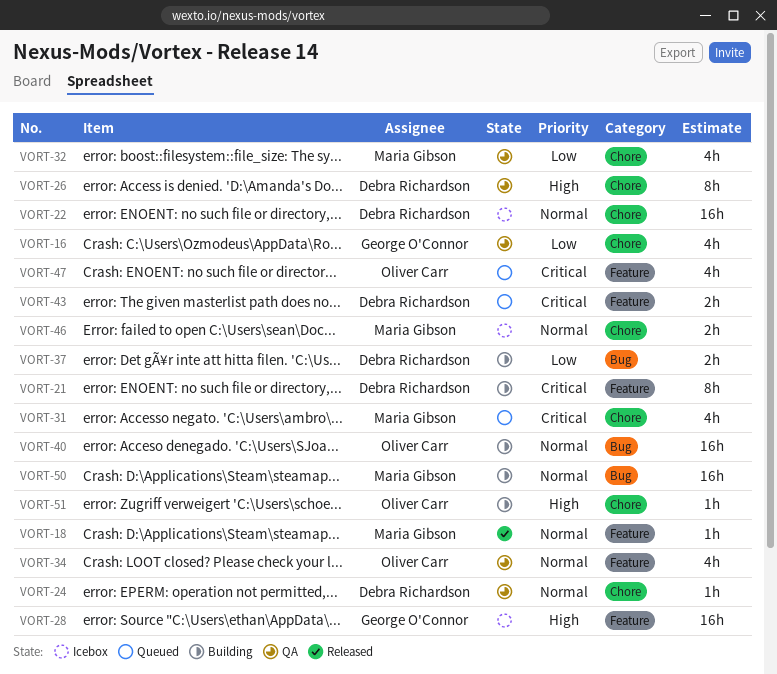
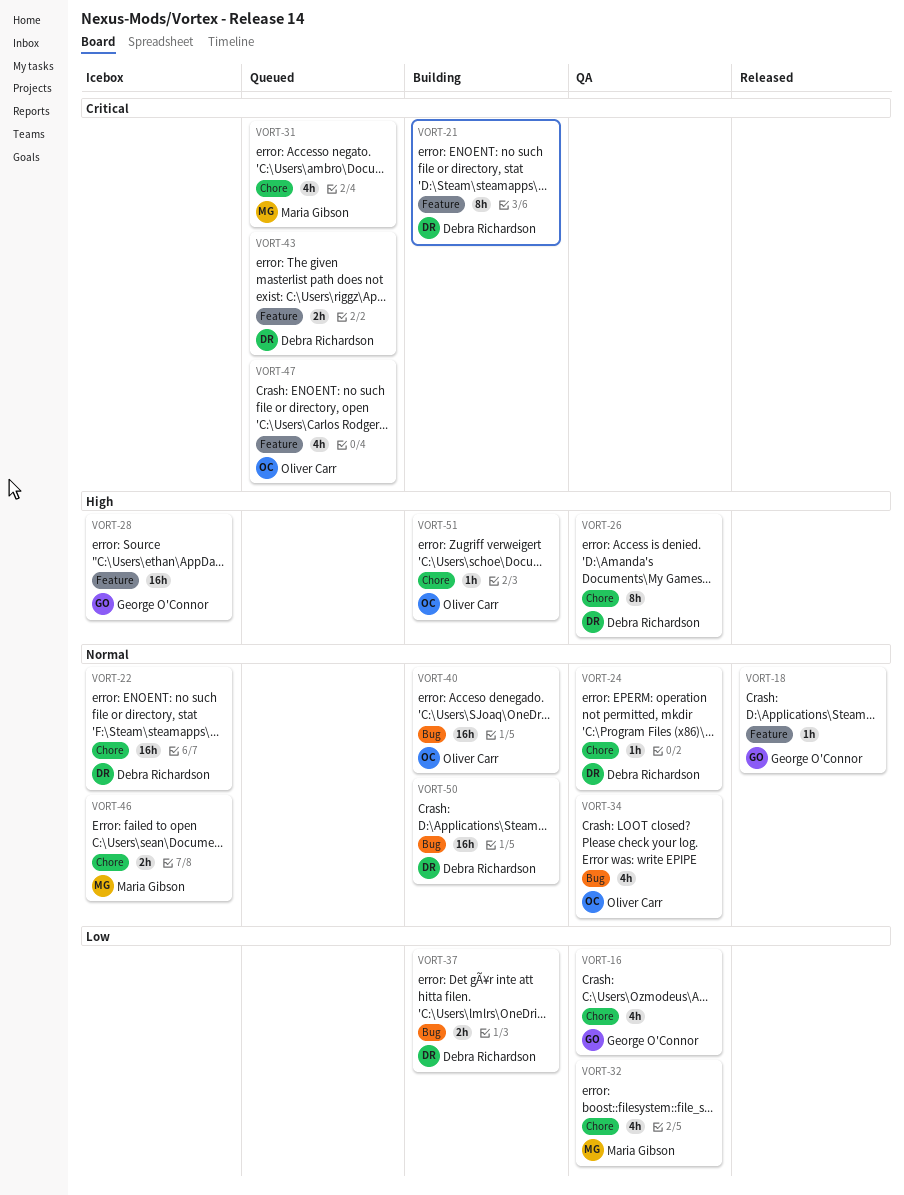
VORT-18, owner: Maria Gibson -> George O'Connor
VORT-34, label: Feature -> Bug
VORT-50, owner: Maria Gibson -> Debra Richardson

